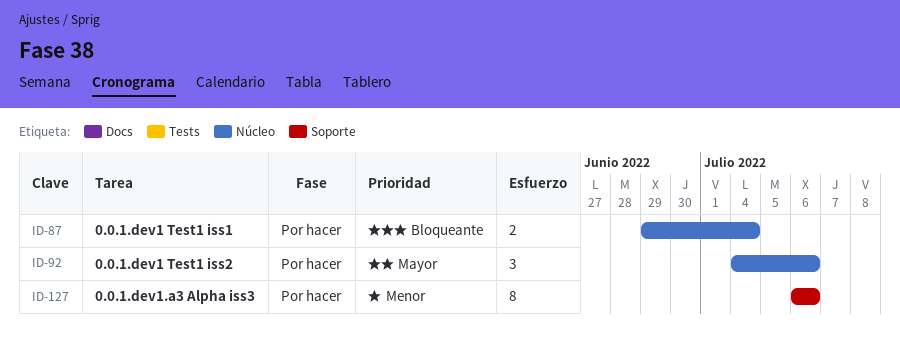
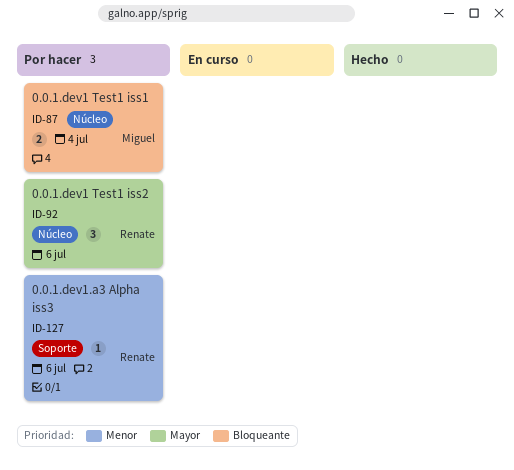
ID-127, estimate: 8 -> 1

